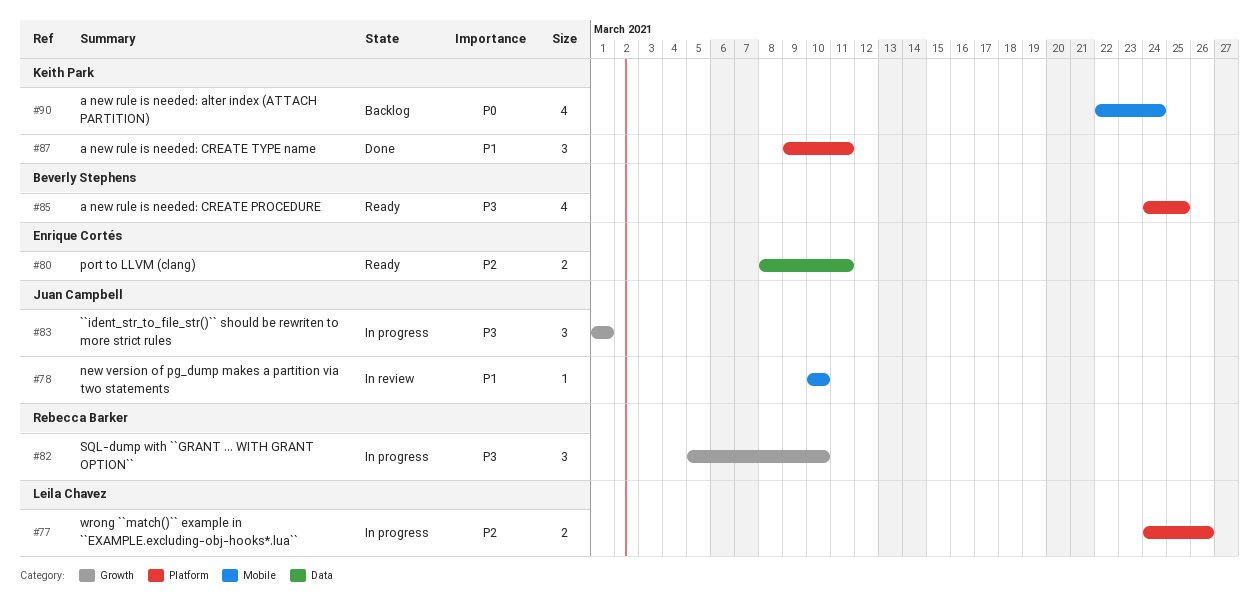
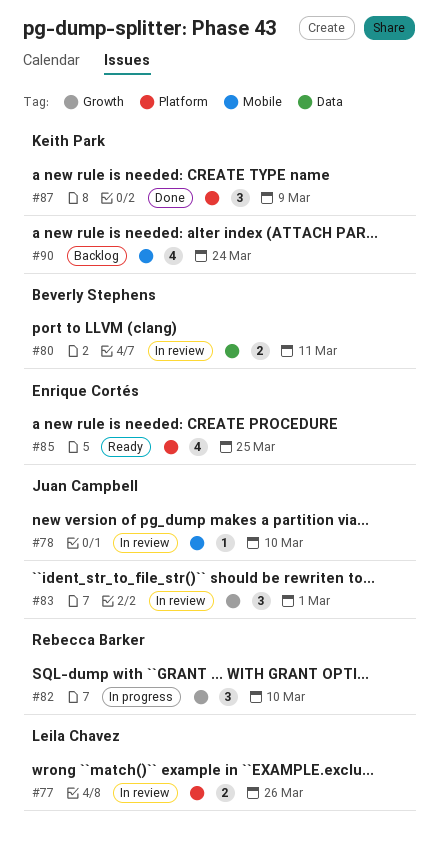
#77, status: In progress -> In review
#80, status: Ready -> In review
#80, owner: Enrique Cortés -> Beverly Stephens
#83, status: In progress -> In review
#85, owner: Beverly Stephens -> Enrique Cortés
#87, due: Mar 11 -> Mar 9

